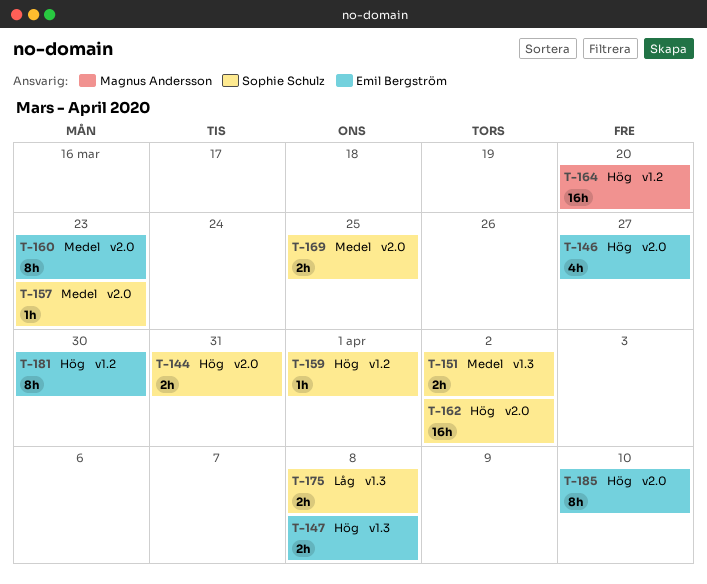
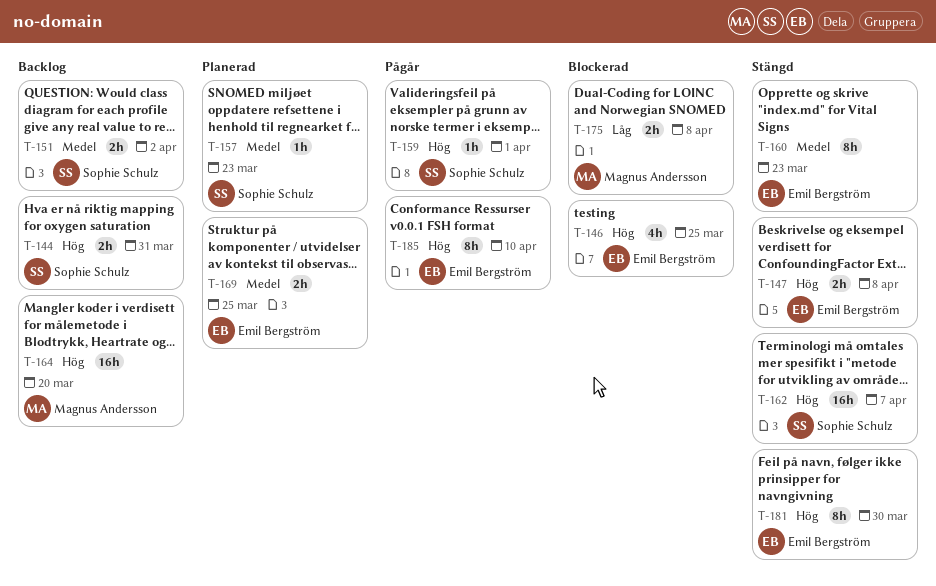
T-146, due: Mar 27 -> Mar 25
T-162, due: Apr 2 -> Apr 7
T-169, owner: Sophie Schulz -> Emil Bergström
T-175, owner: Sophie Schulz -> Magnus Andersson

